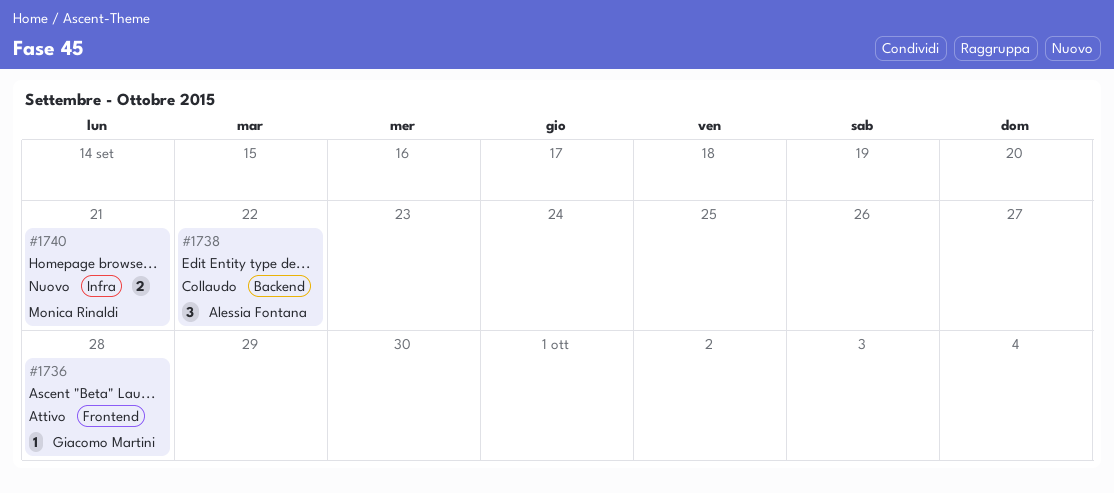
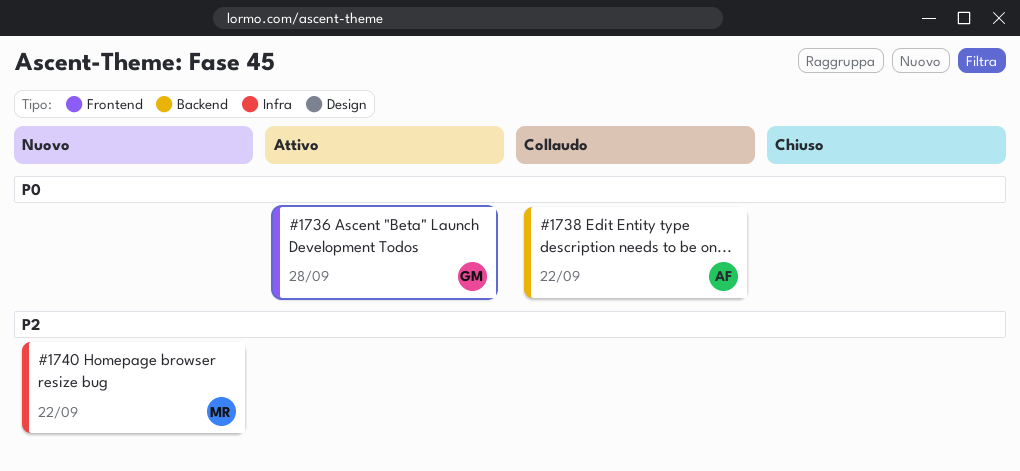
#1740, due: Sep 21 -> Sep 22

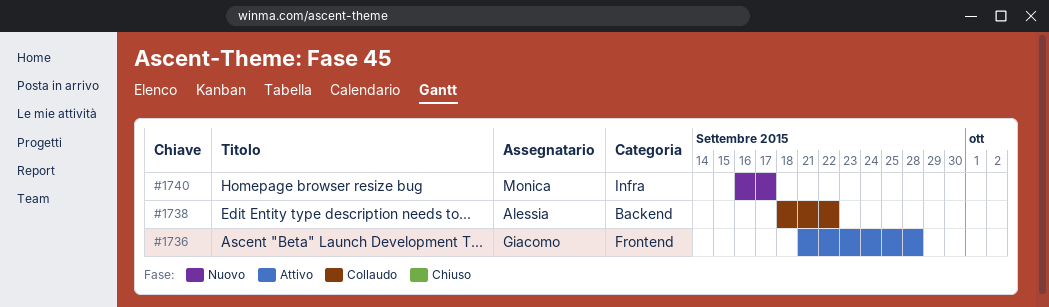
#1740, due: Sep 22 -> Sep 17

